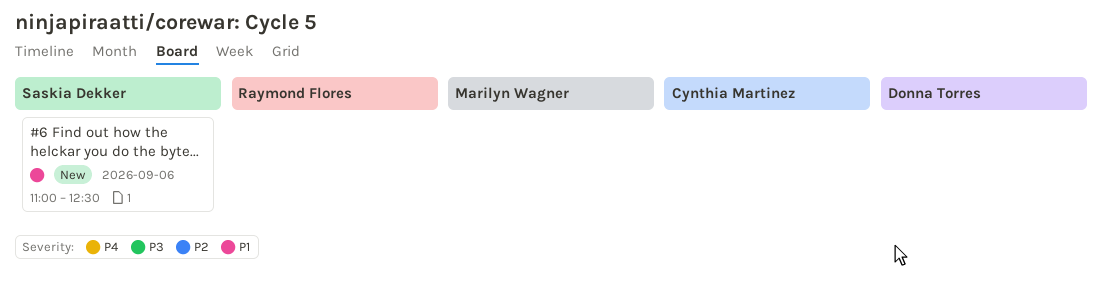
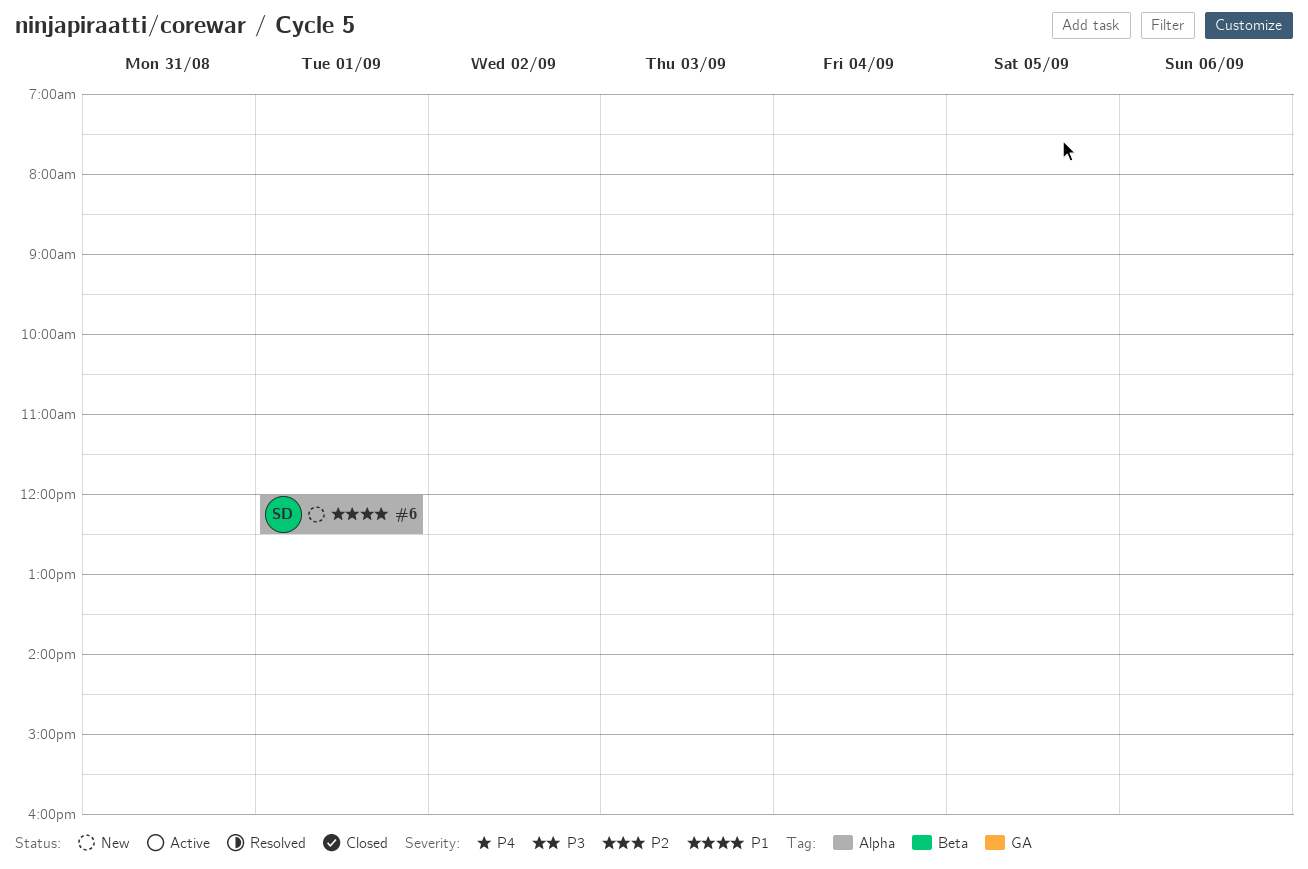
#6, day: Sep 6 -> Sep 1
#6, begins: 11:00 -> 12:00

